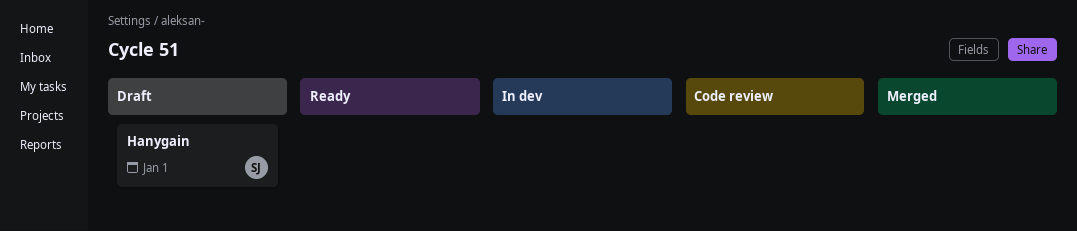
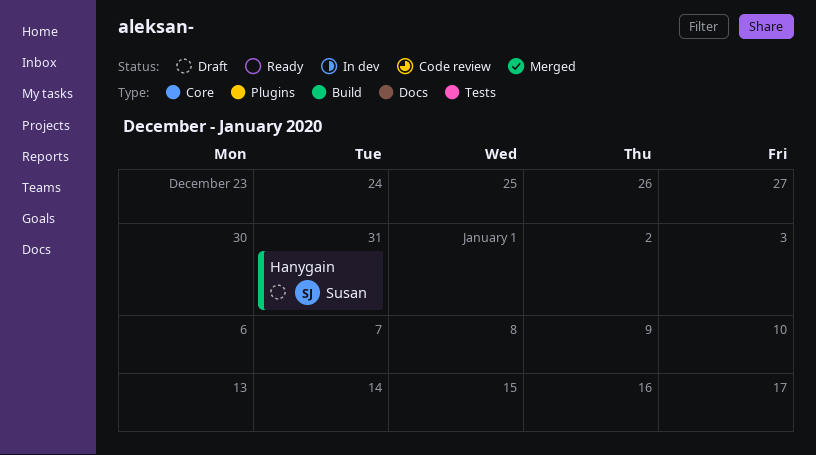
Hanygain, due: Jan 1 -> Dec 31

